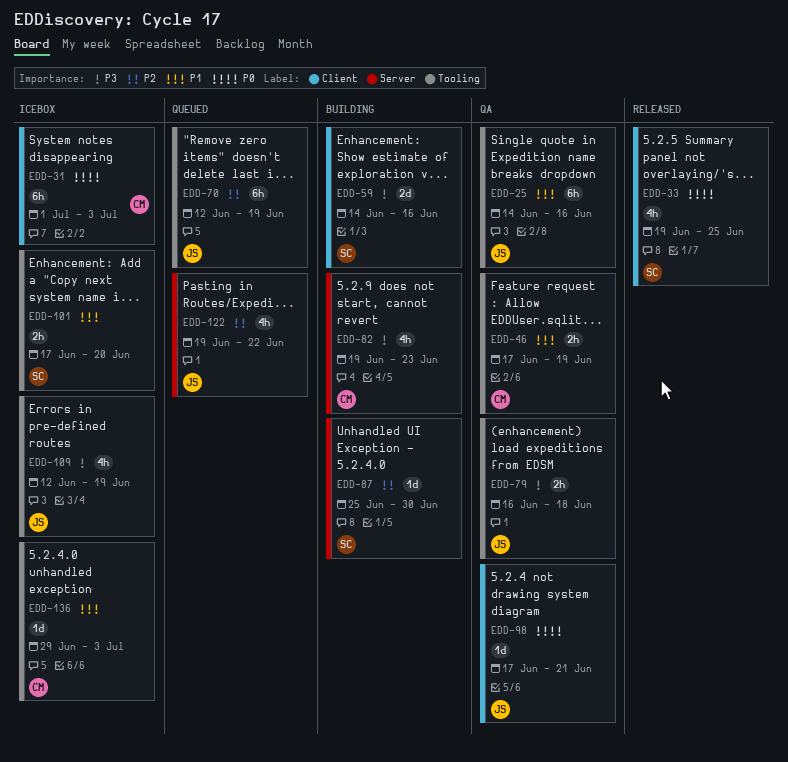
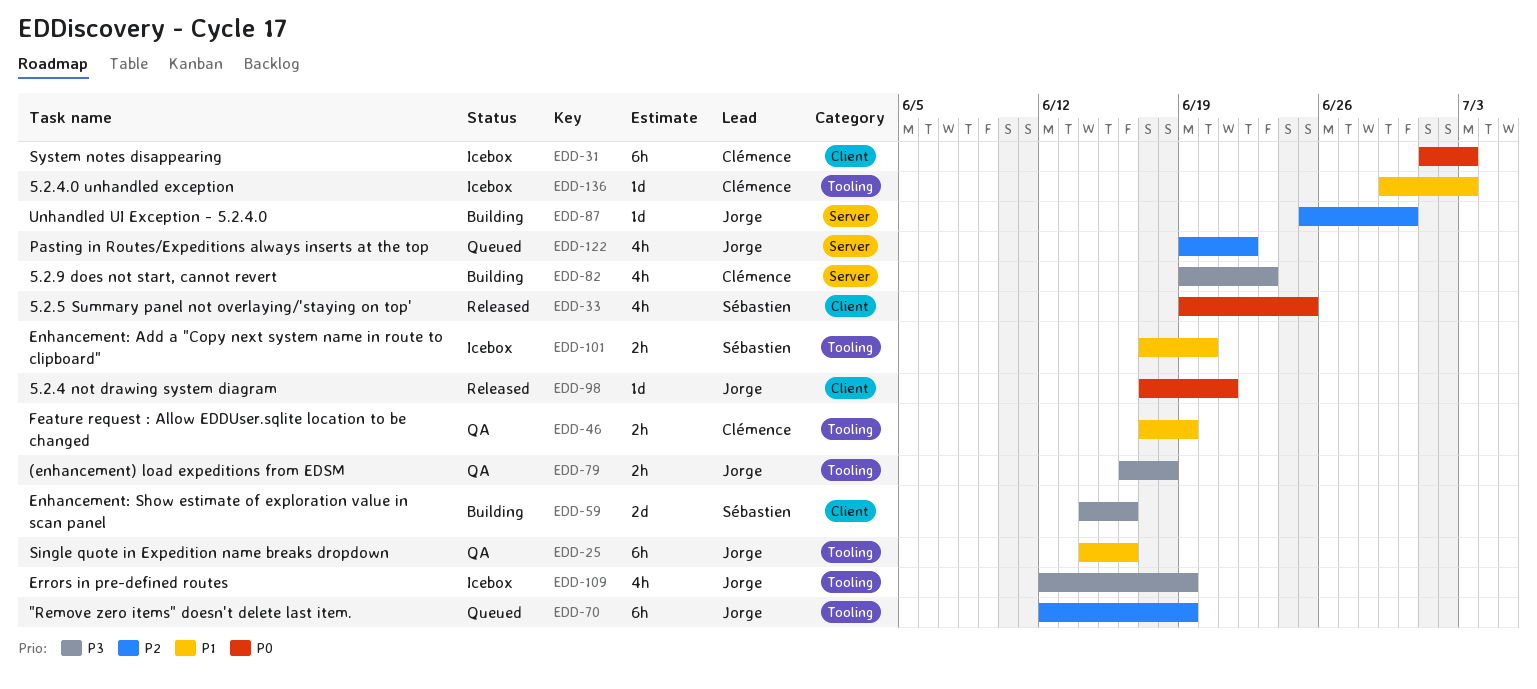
EDD-87, owner: Sébastien -> Jorge
EDD-98, status: QA -> Released

